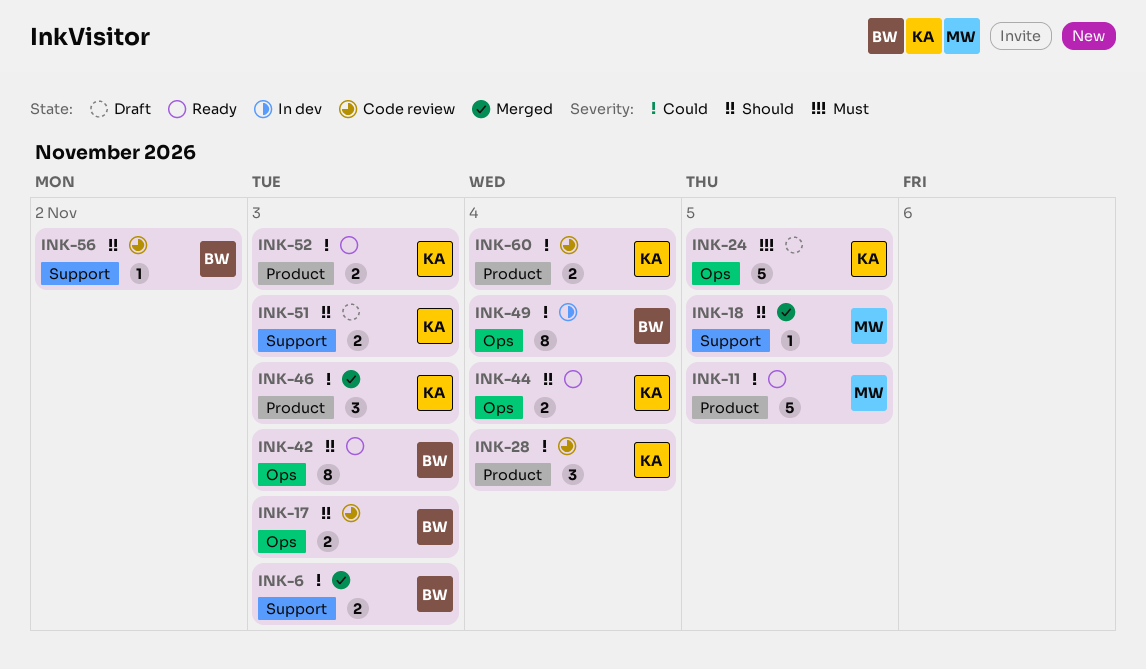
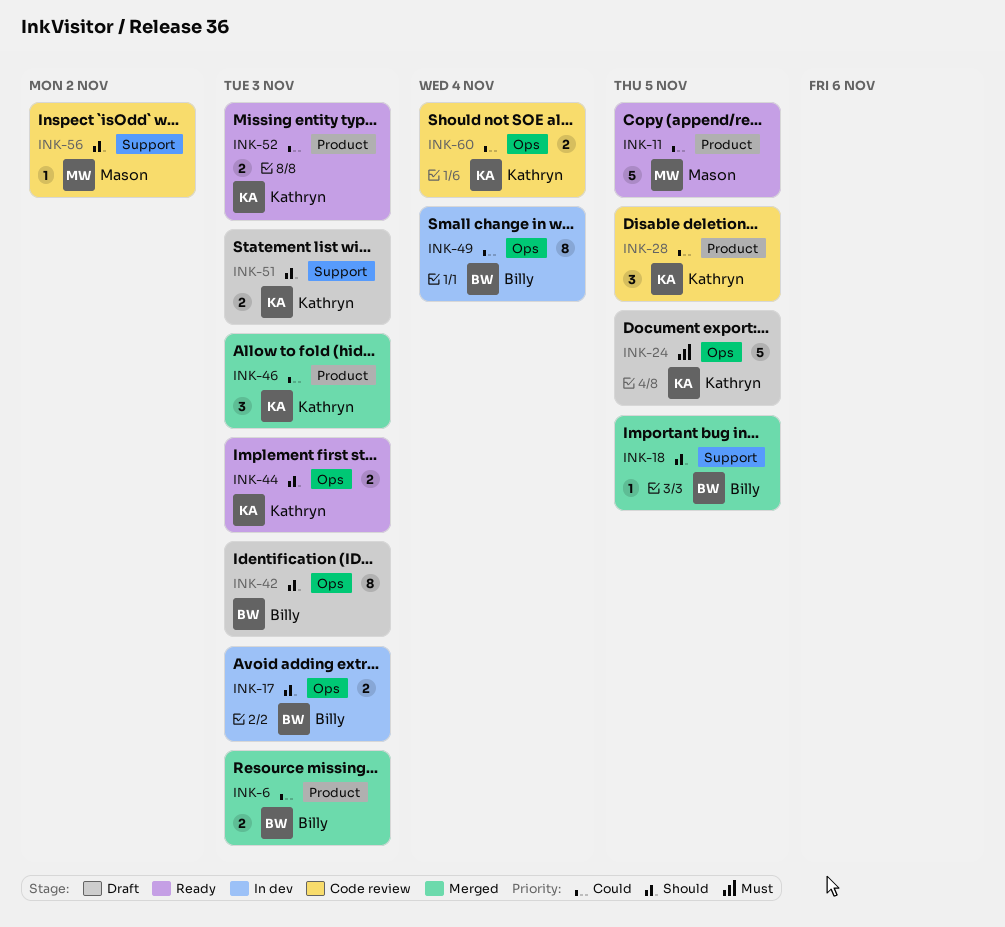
INK-6, label: Support -> Product
INK-17, status: Code review -> In dev
INK-18, owner: Mason -> Billy
INK-28, due: Nov 4 -> Nov 5
INK-42, status: Ready -> Draft
INK-44, due: Nov 4 -> Nov 3
INK-56, owner: Billy -> Mason
INK-60, label: Product -> Ops

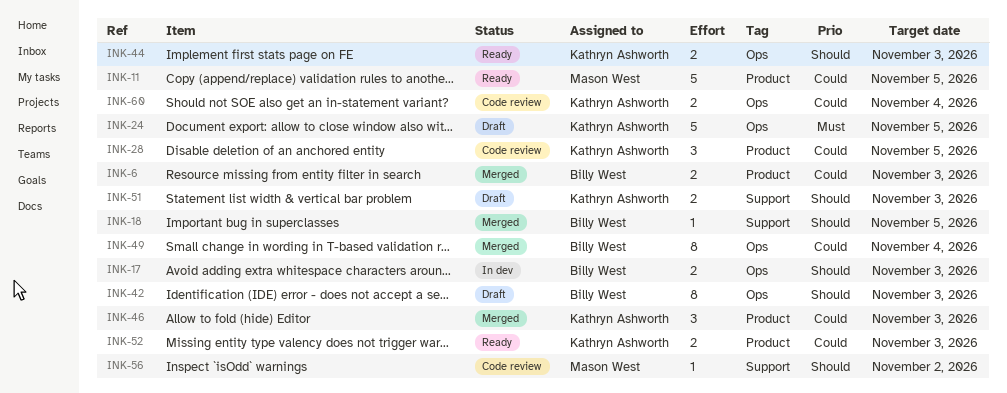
INK-49, status: In dev -> Merged

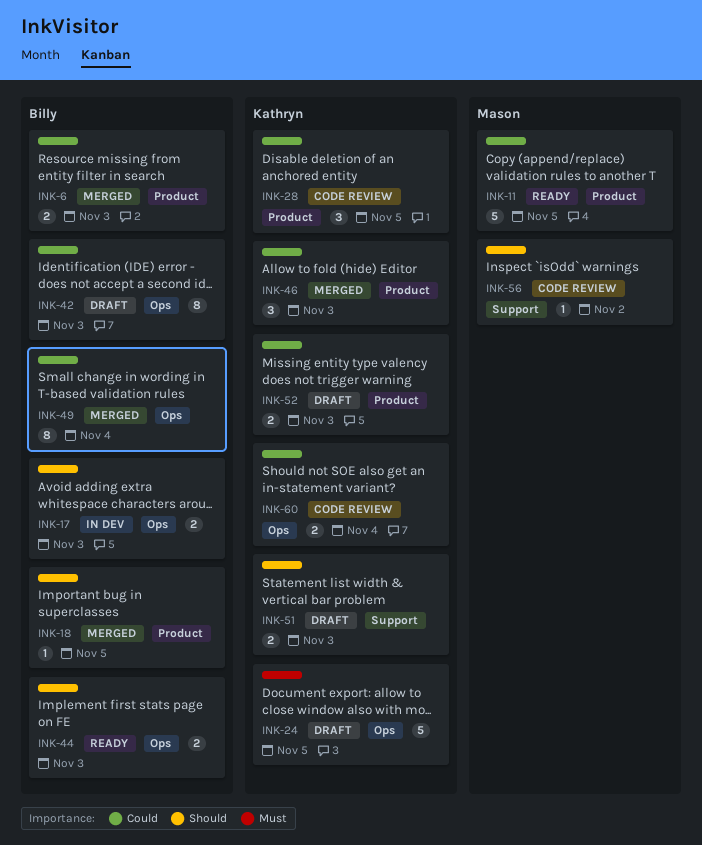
INK-18, label: Support -> Product
INK-42, priority: Should -> Could
INK-44, owner: Kathryn Ashworth -> Billy West
INK-52, status: Ready -> Draft

